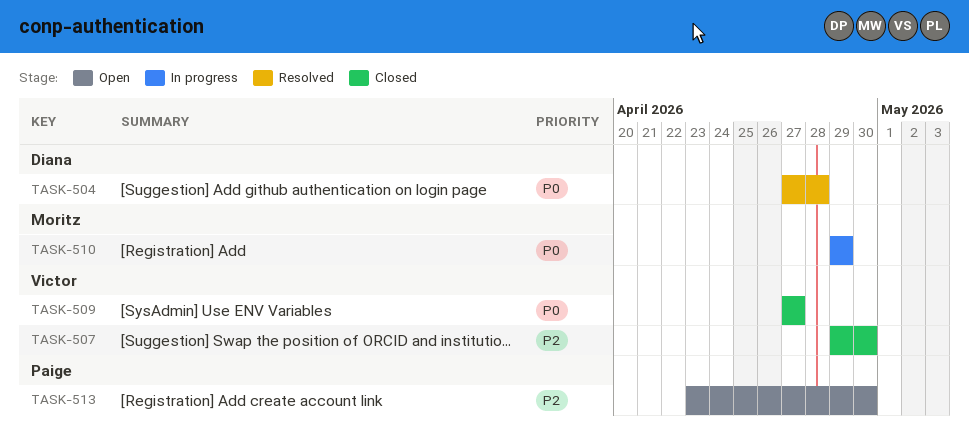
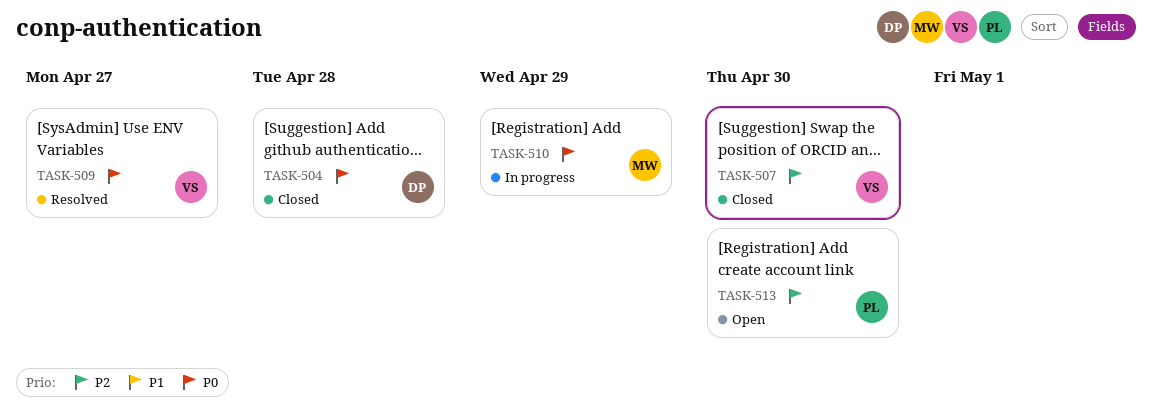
TASK-504, status: Resolved -> Closed
TASK-509, status: Closed -> Resolved

